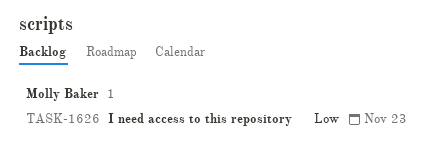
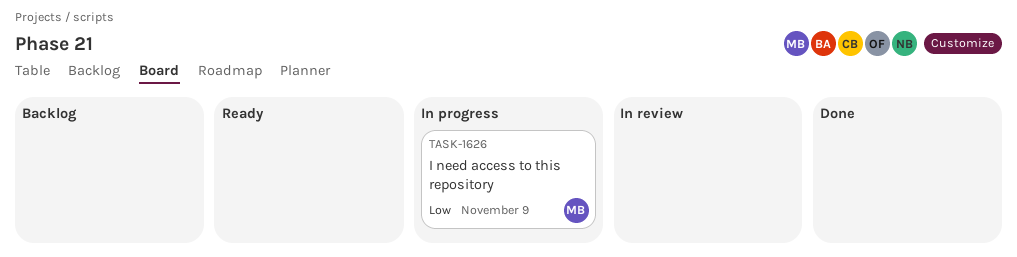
TASK-1626, due: Nov 23 -> Nov 9

